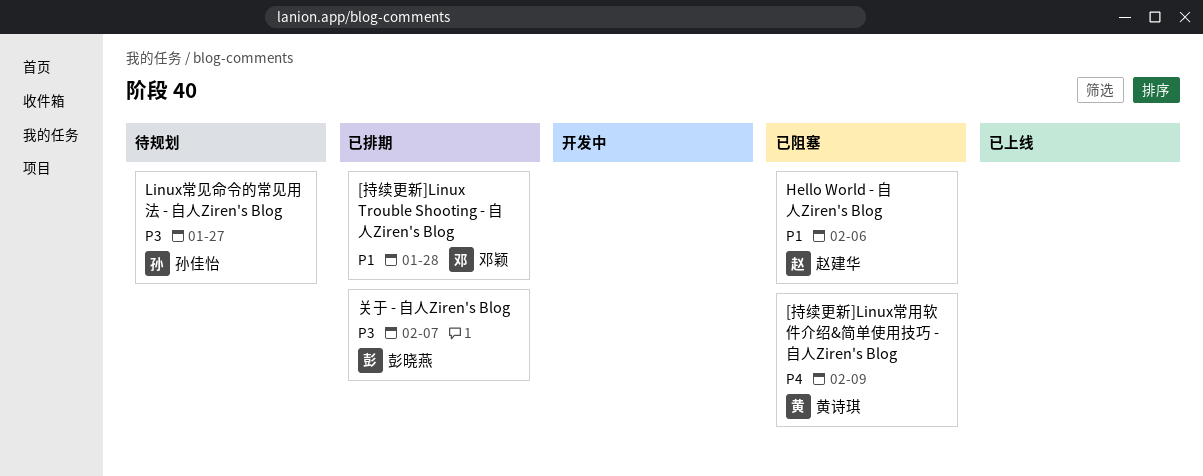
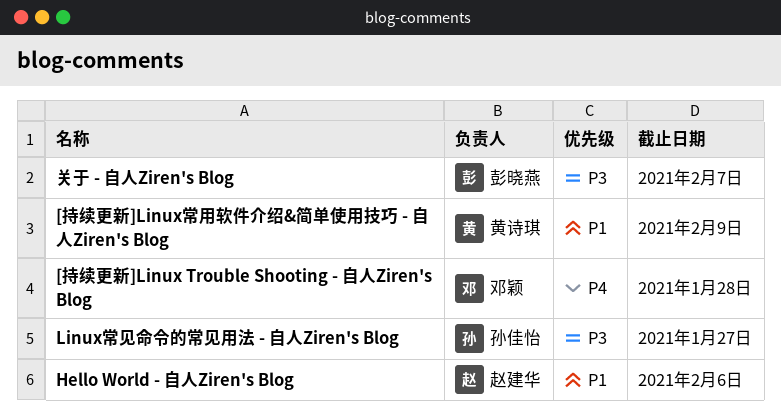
[持续更新]Linux Trouble Shooting - 自人Ziren's Blog, priority: P1 -> P4
[持续更新]Linux常用软件介绍&简单使用技巧 - 自人Ziren's Blog, priority: P4 -> P1

